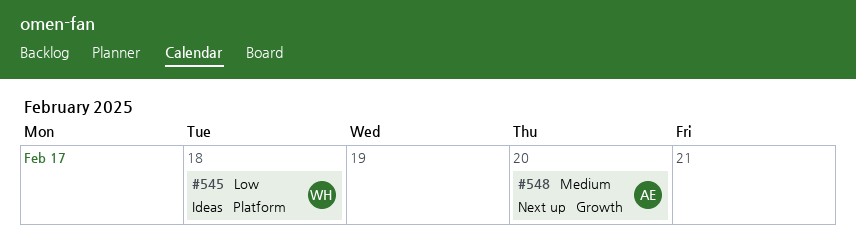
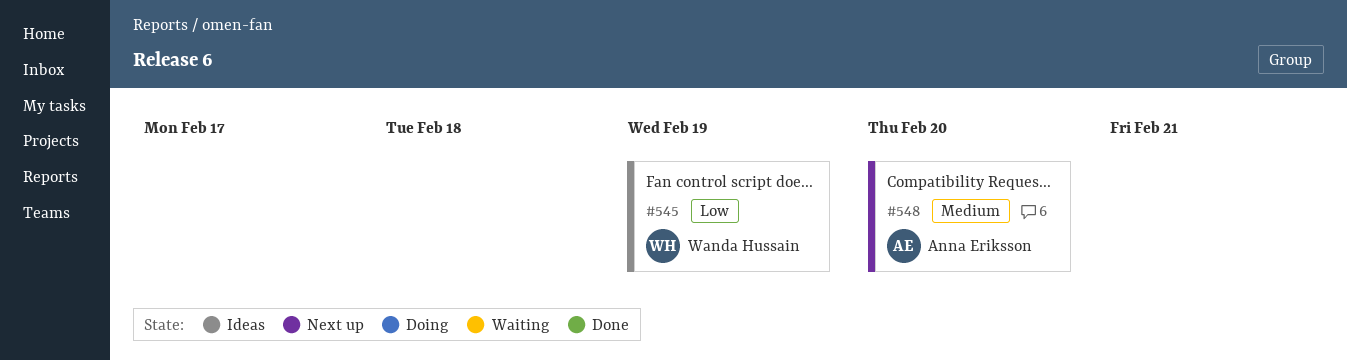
#545, due: Feb 18 -> Feb 19

